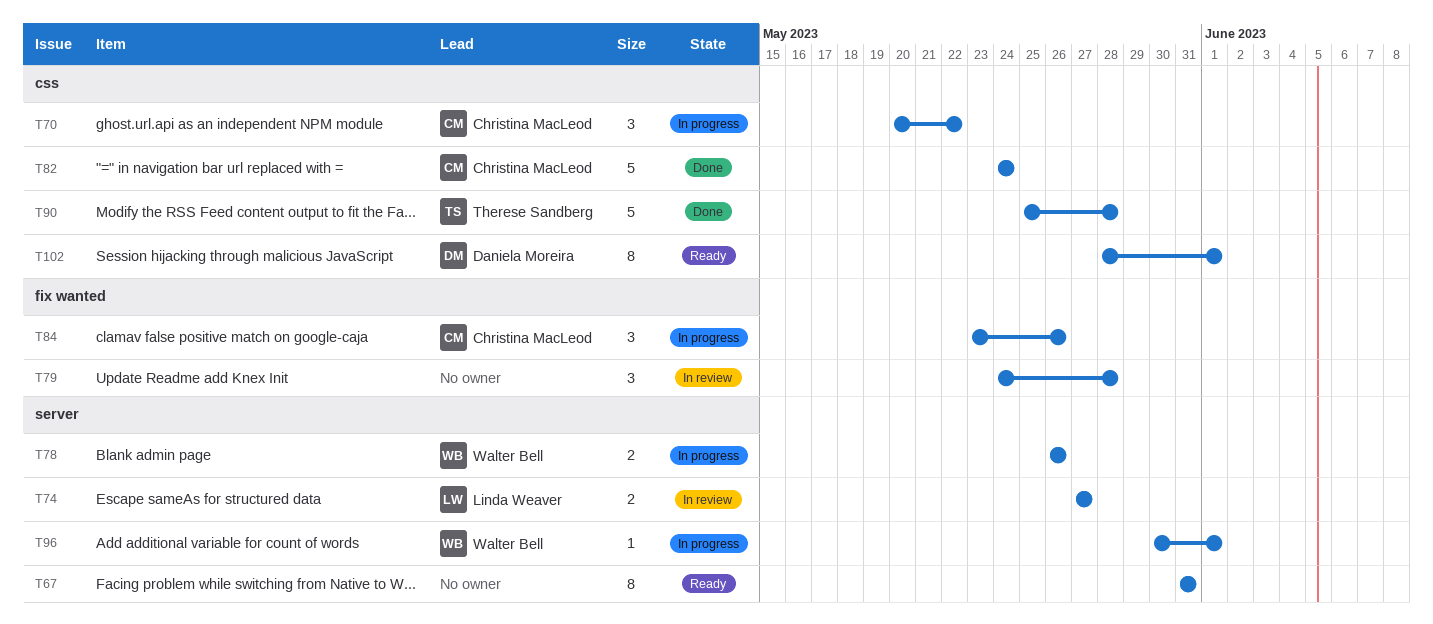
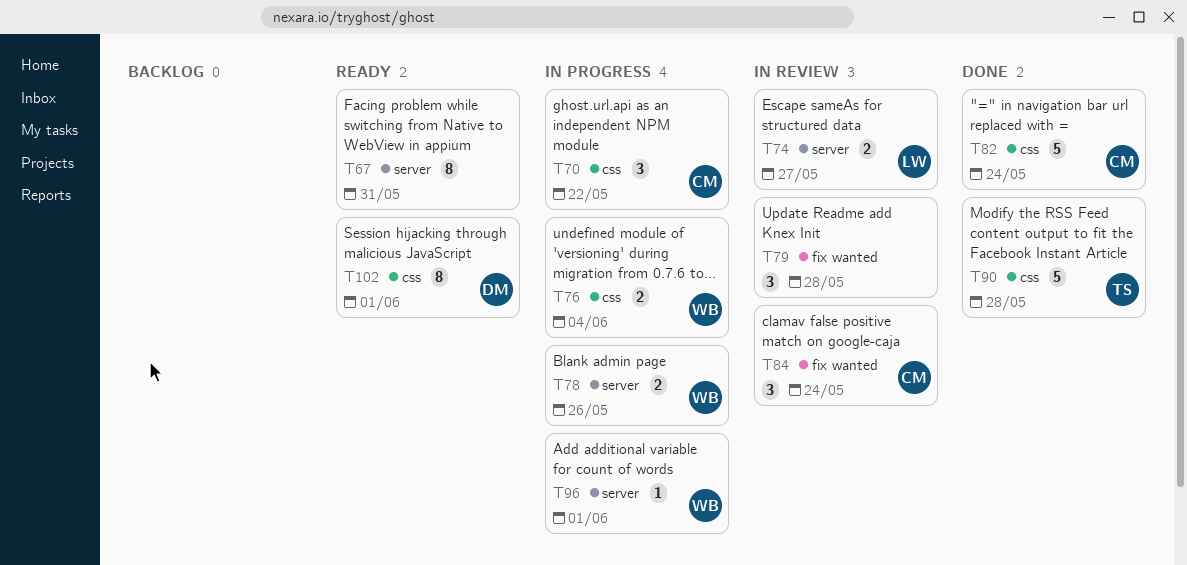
T76: none -> present
T84, status: In progress -> In review
T84, due: May 26 -> May 24

